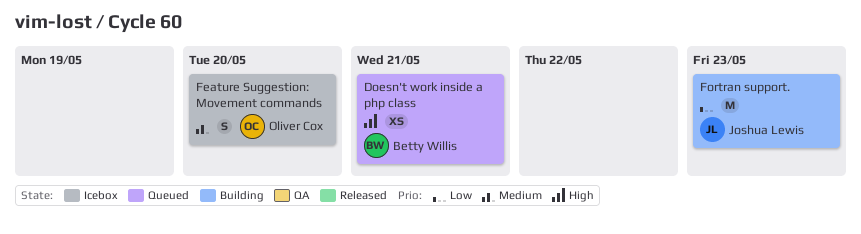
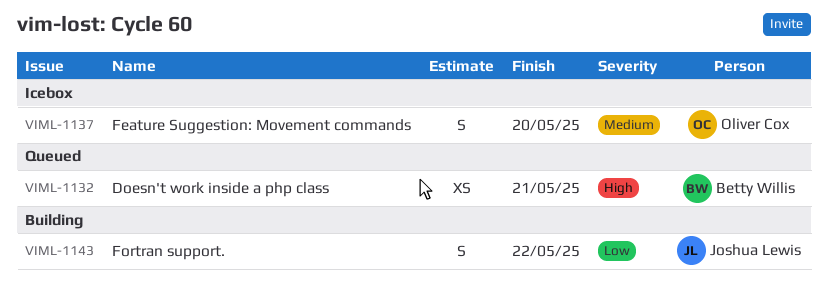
Fortran support., estimate: M -> S
Fortran support., due: May 23 -> May 22

